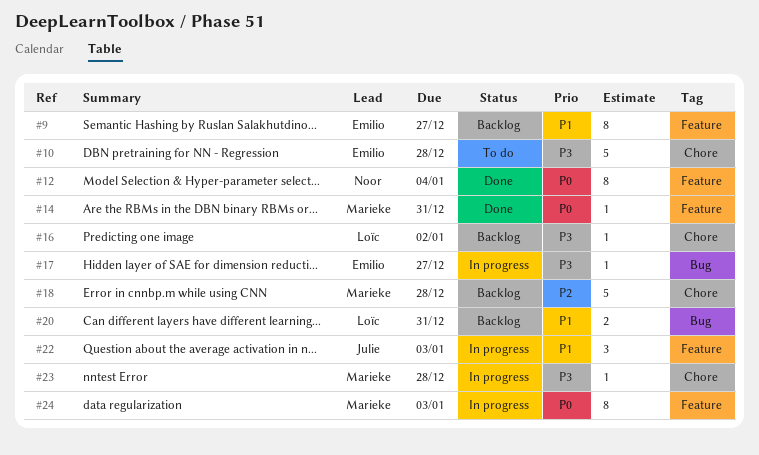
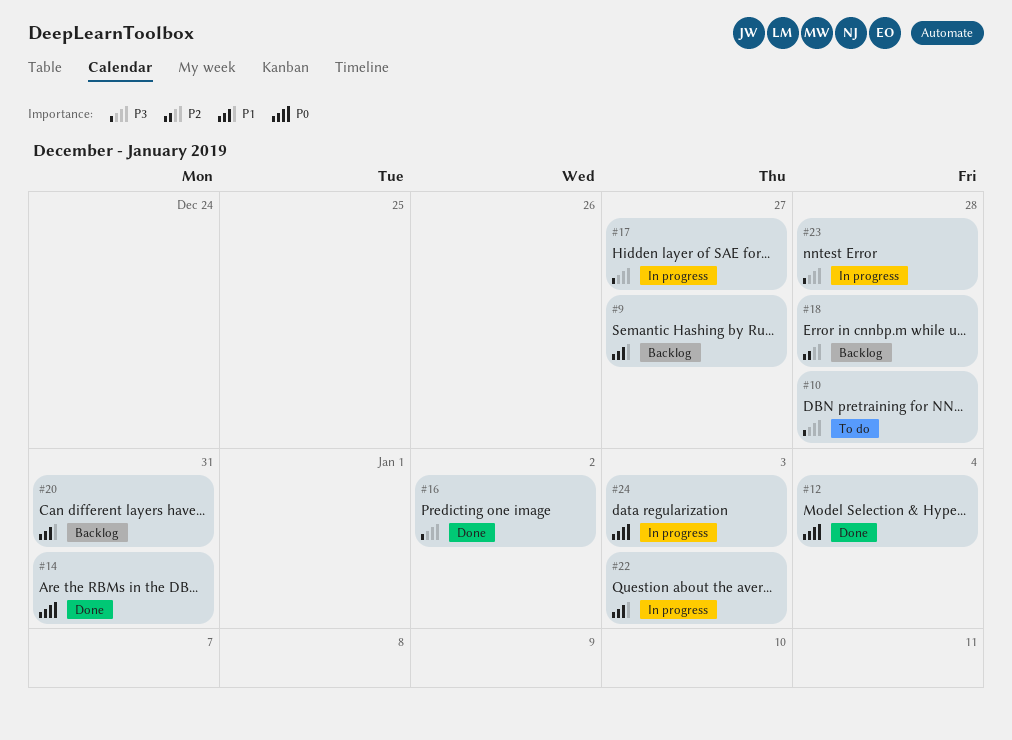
#16, status: Backlog -> Done

